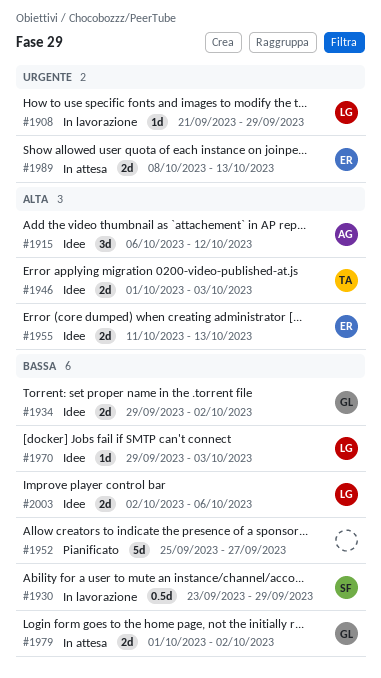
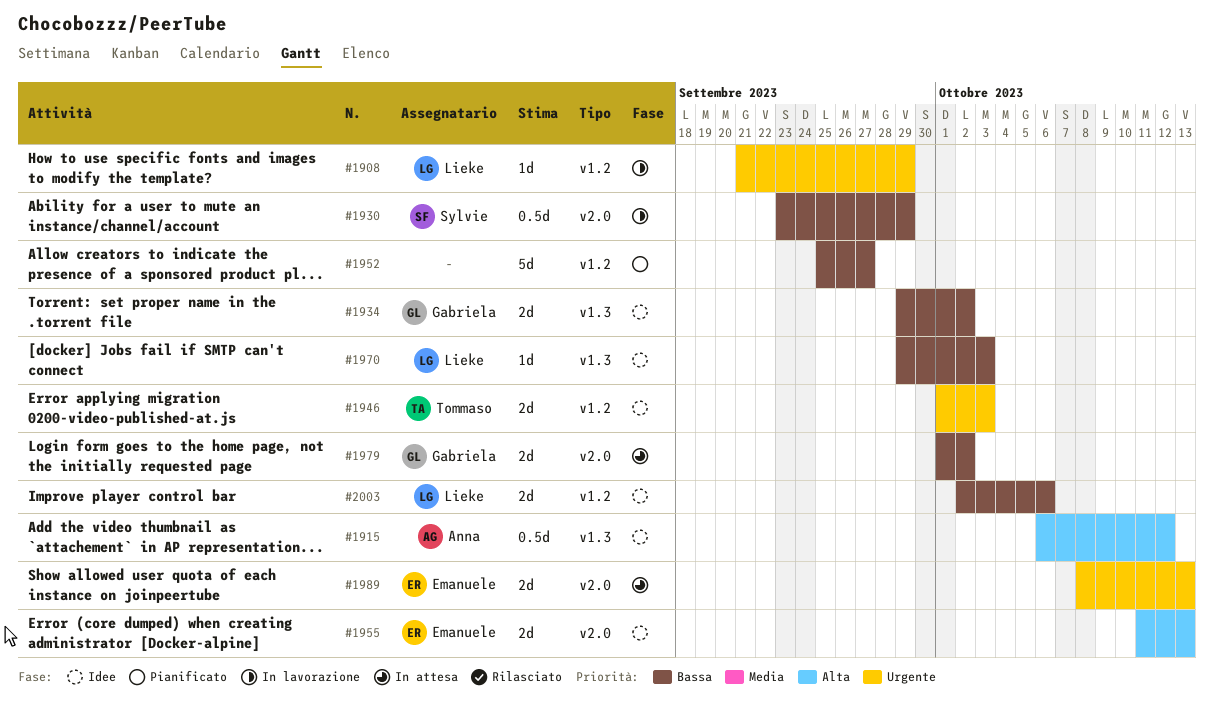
#1915, estimate: 3d -> 0.5d
#1946, priority: Alta -> Urgente

